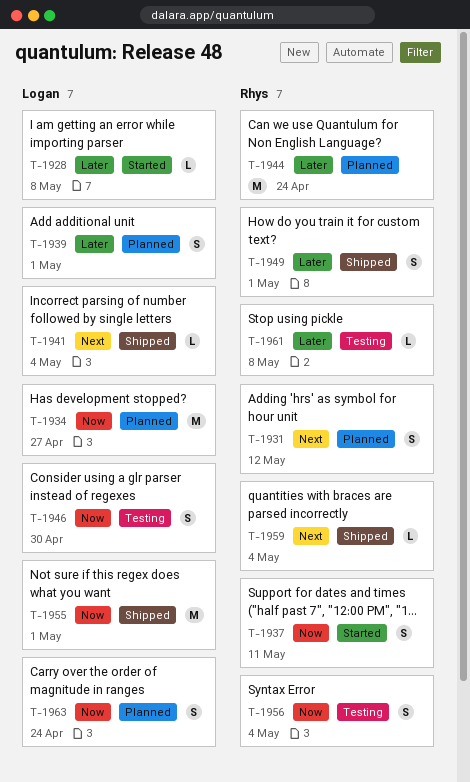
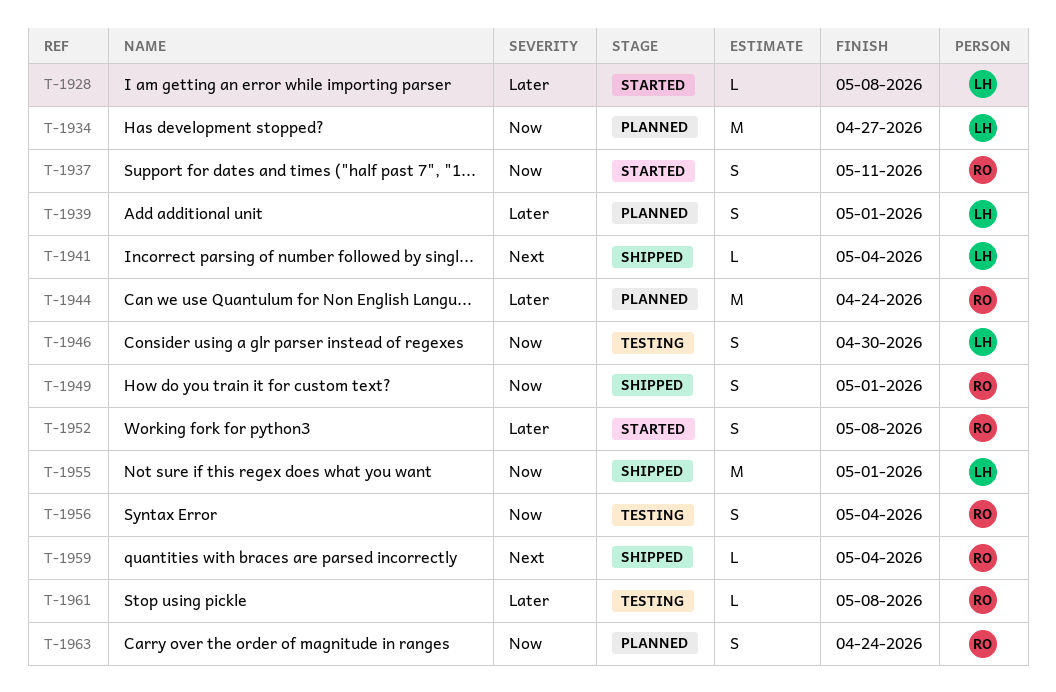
T-1931: present -> none
T-1949, priority: Later -> Now
T-1952: none -> present
T-1963, owner: Logan -> Rhys

